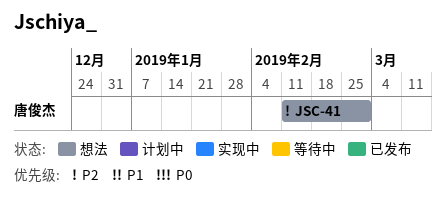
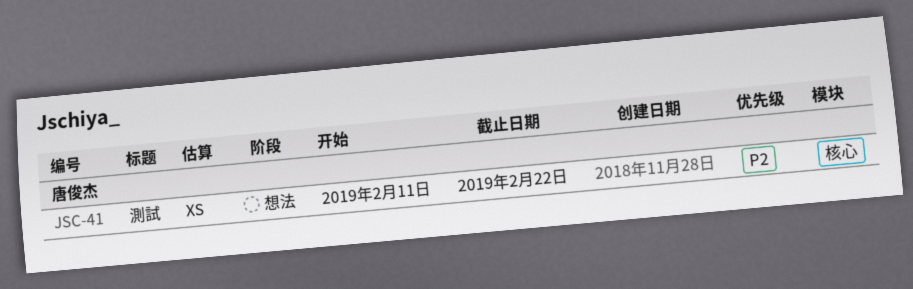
JSC-41, due: Mar 1 -> Feb 22

